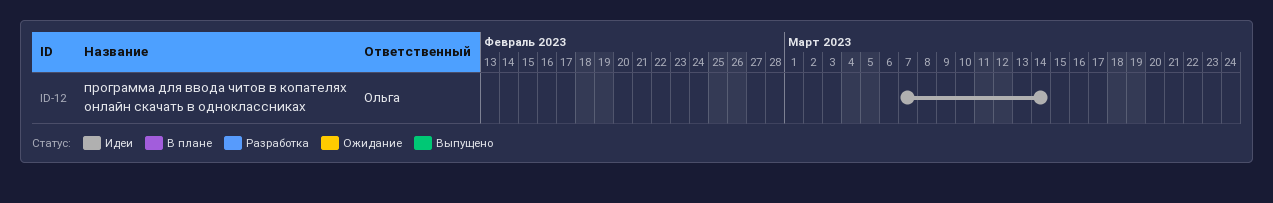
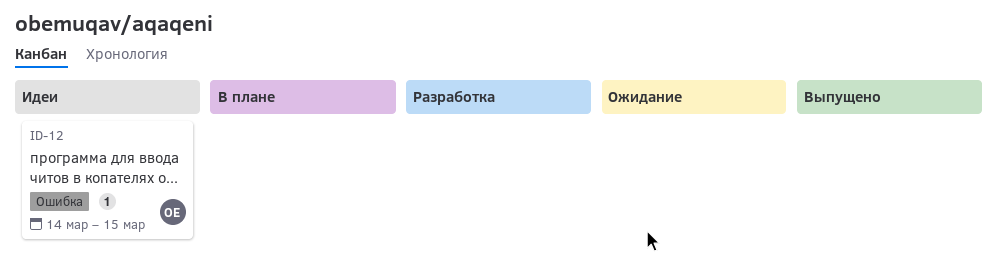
ID-12, start: Mar 7 -> Mar 14
ID-12, due: Mar 14 -> Mar 15

